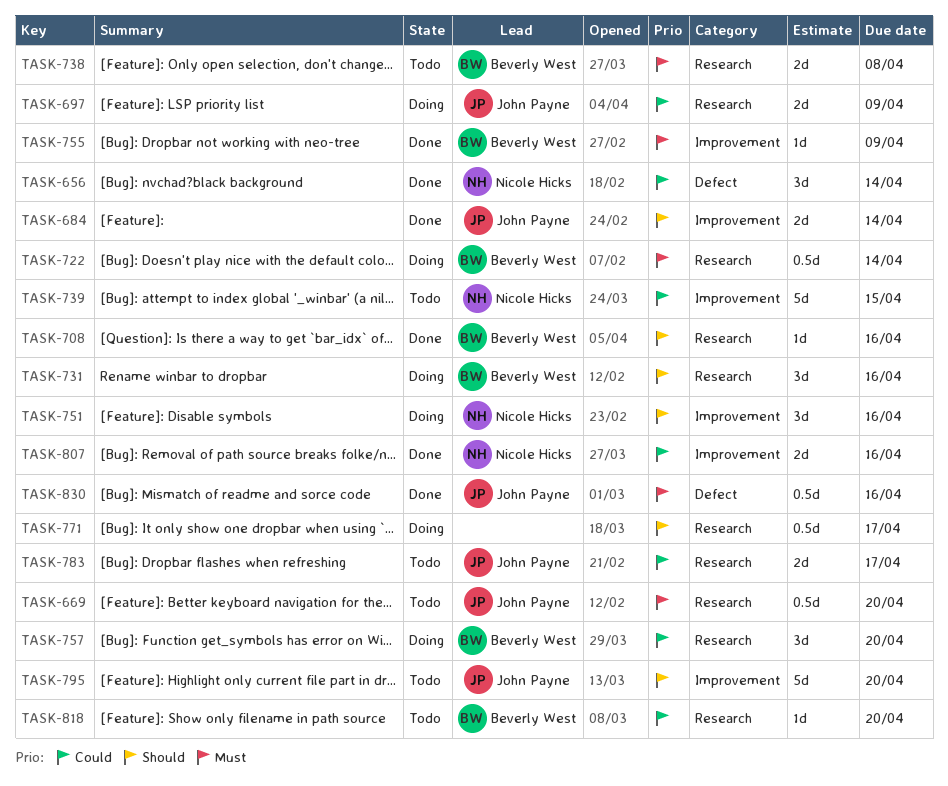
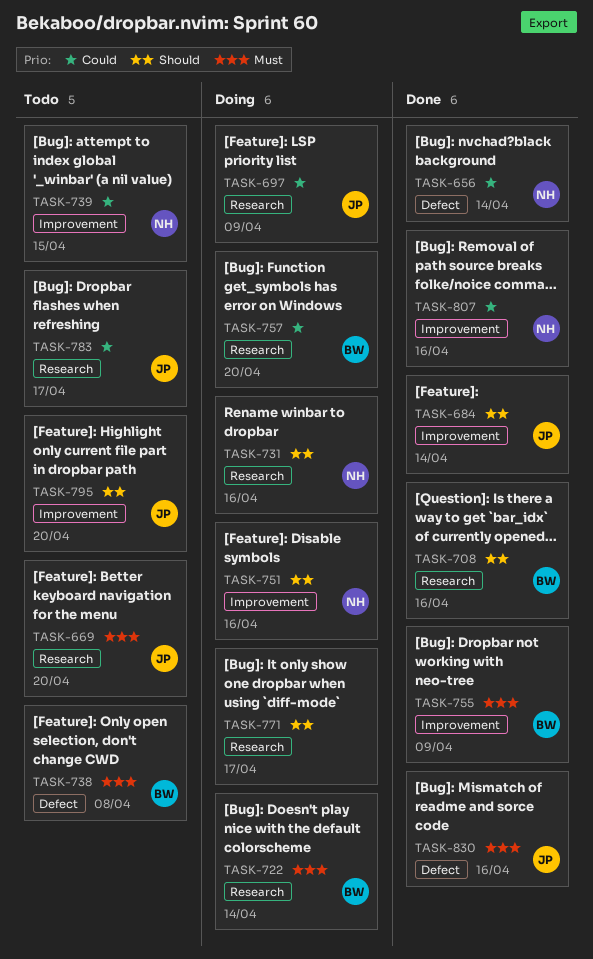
TASK-731, owner: Beverly West -> Nicole Hicks
TASK-738, label: Research -> Defect
TASK-818: present -> none

